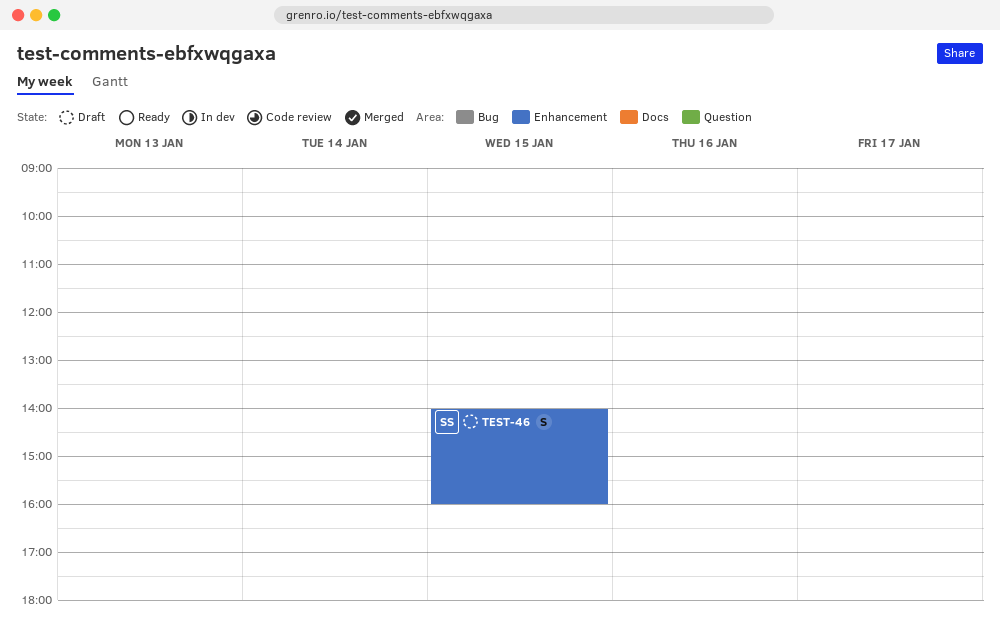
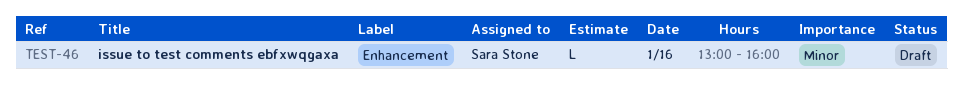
TEST-46, estimate: S -> L
TEST-46, day: Jan 15 -> Jan 16
TEST-46, begins: 14:00 -> 13:00

